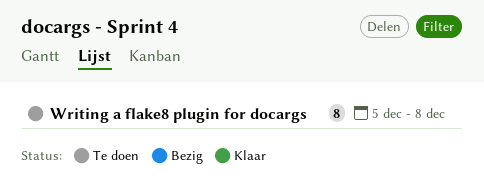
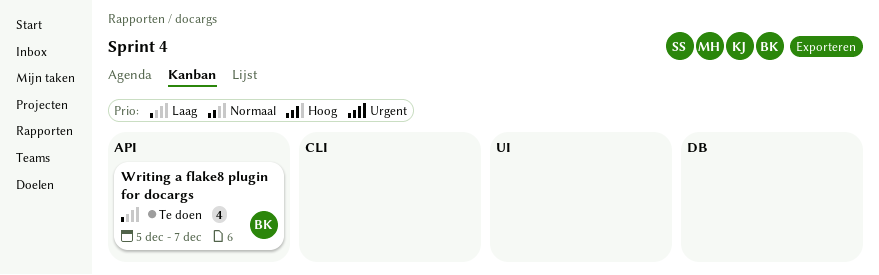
Writing a flake8 plugin for docargs, estimate: 8 -> 4
Writing a flake8 plugin for docargs, due: Dec 8 -> Dec 7

